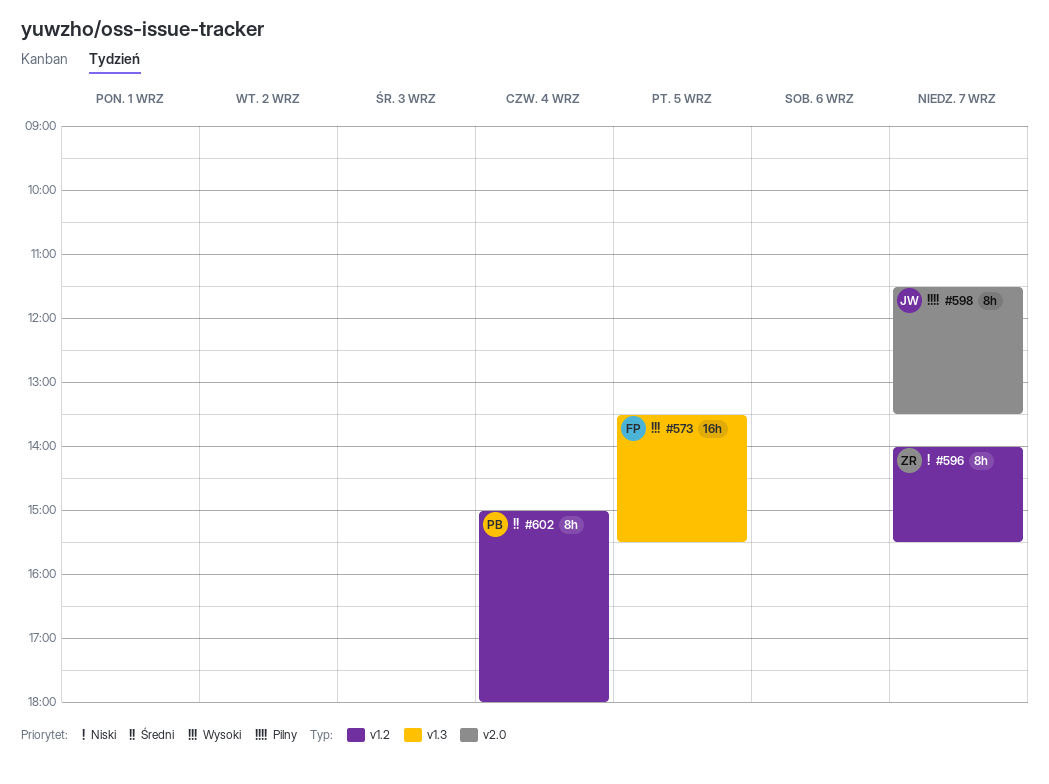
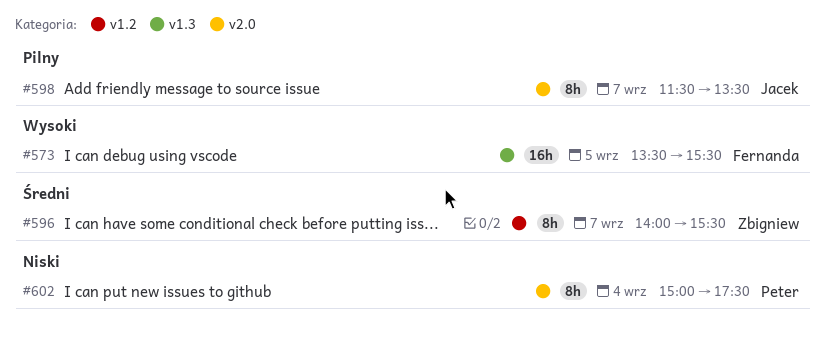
#596, priority: Niski -> Średni
#602, priority: Średni -> Niski
#602, label: v1.2 -> v2.0
#602, ends: 18:00 -> 17:30

